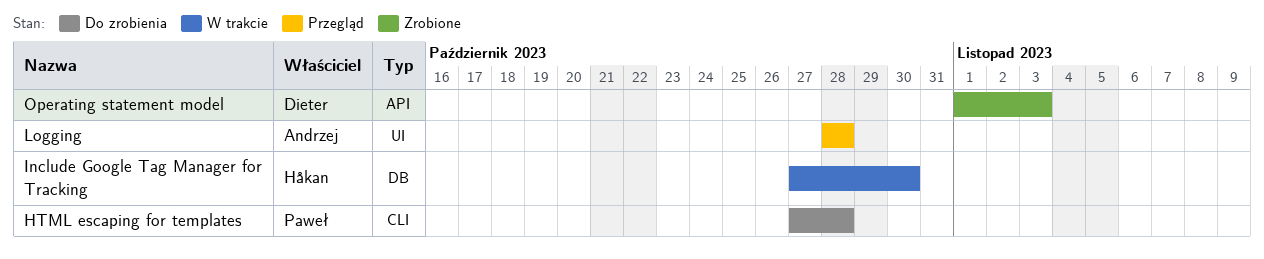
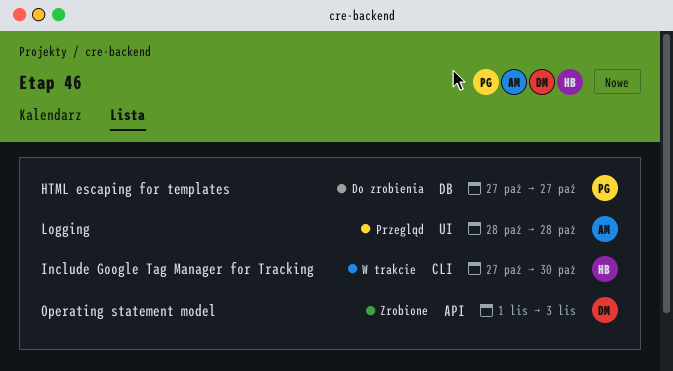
HTML escaping for templates, label: CLI -> DB
HTML escaping for templates, due: Oct 28 -> Oct 27
Include Google Tag Manager for Tracking, label: DB -> CLI

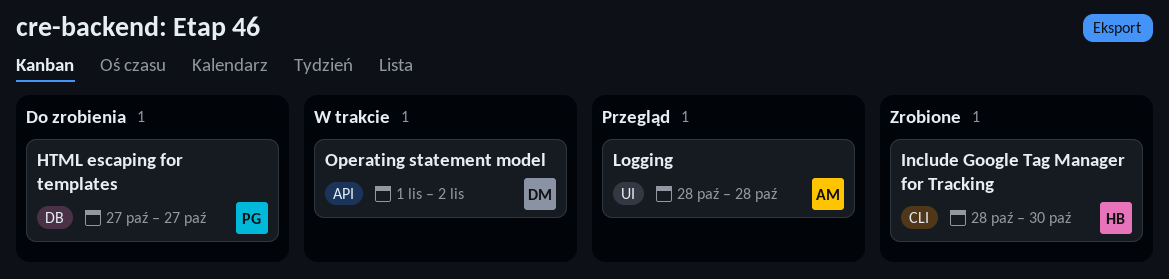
Include Google Tag Manager for Tracking, status: W trakcie -> Zrobione
Include Google Tag Manager for Tracking, start: Oct 27 -> Oct 28
Operating statement model, status: Zrobione -> W trakcie
Operating statement model, due: Nov 3 -> Nov 2

